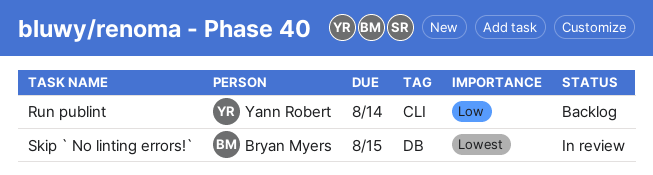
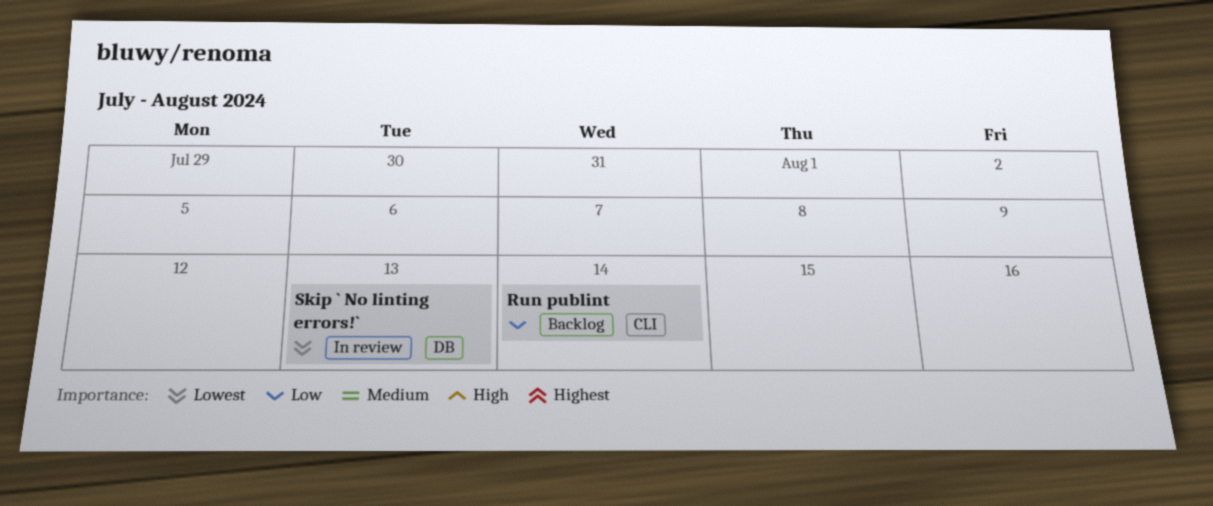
Skip ` No linting errors!`, due: Aug 15 -> Aug 13

